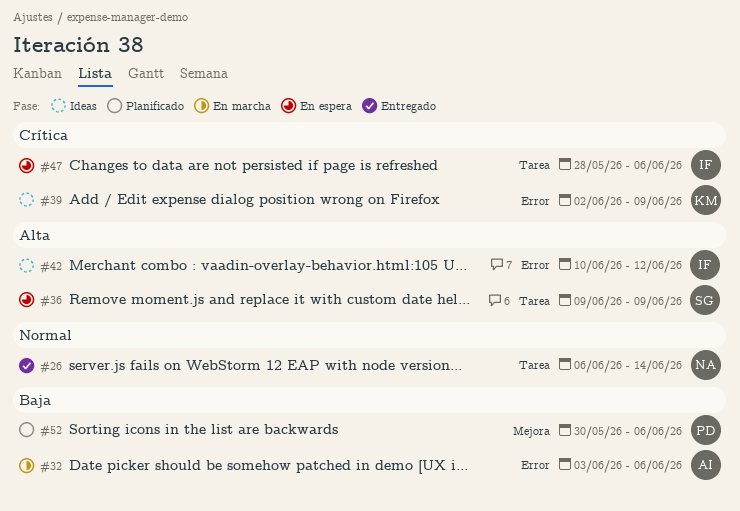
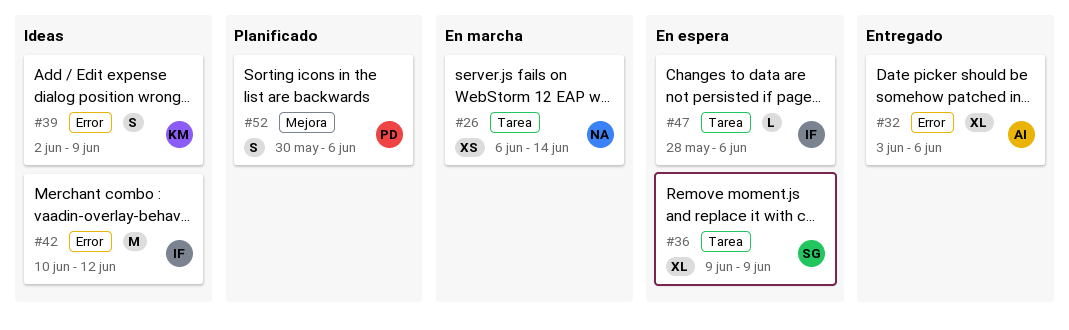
#26, status: Entregado -> En marcha
#32, status: En marcha -> Entregado

